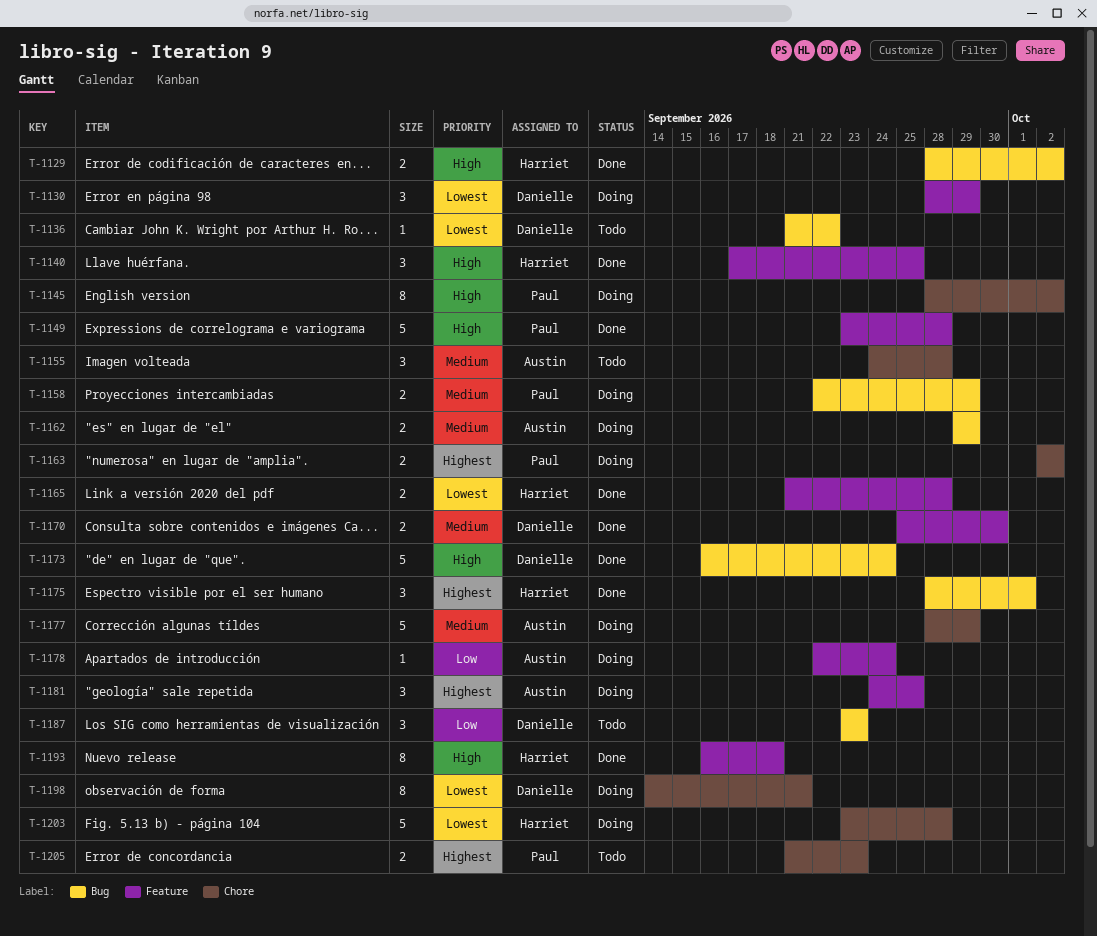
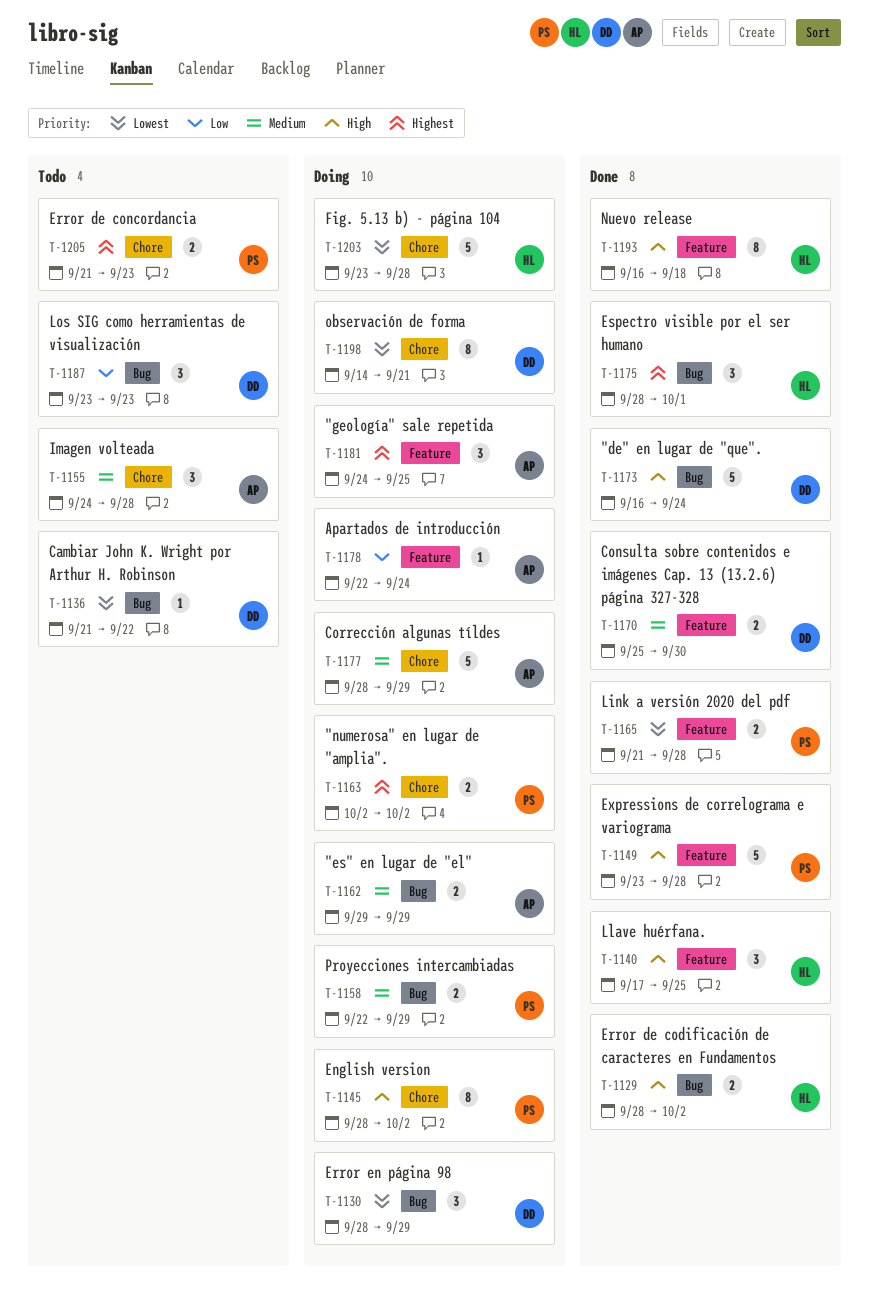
T-1130, label: Feature -> Bug
T-1165, owner: Harriet -> Paul

